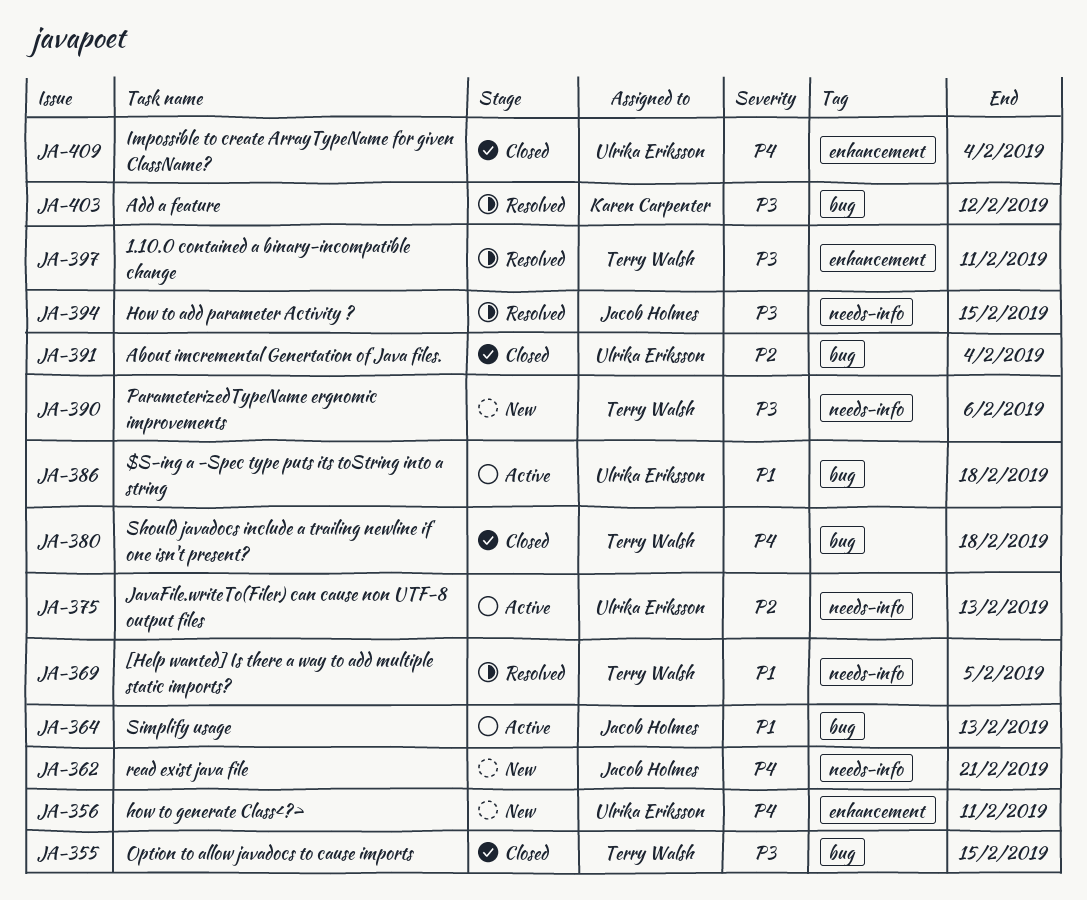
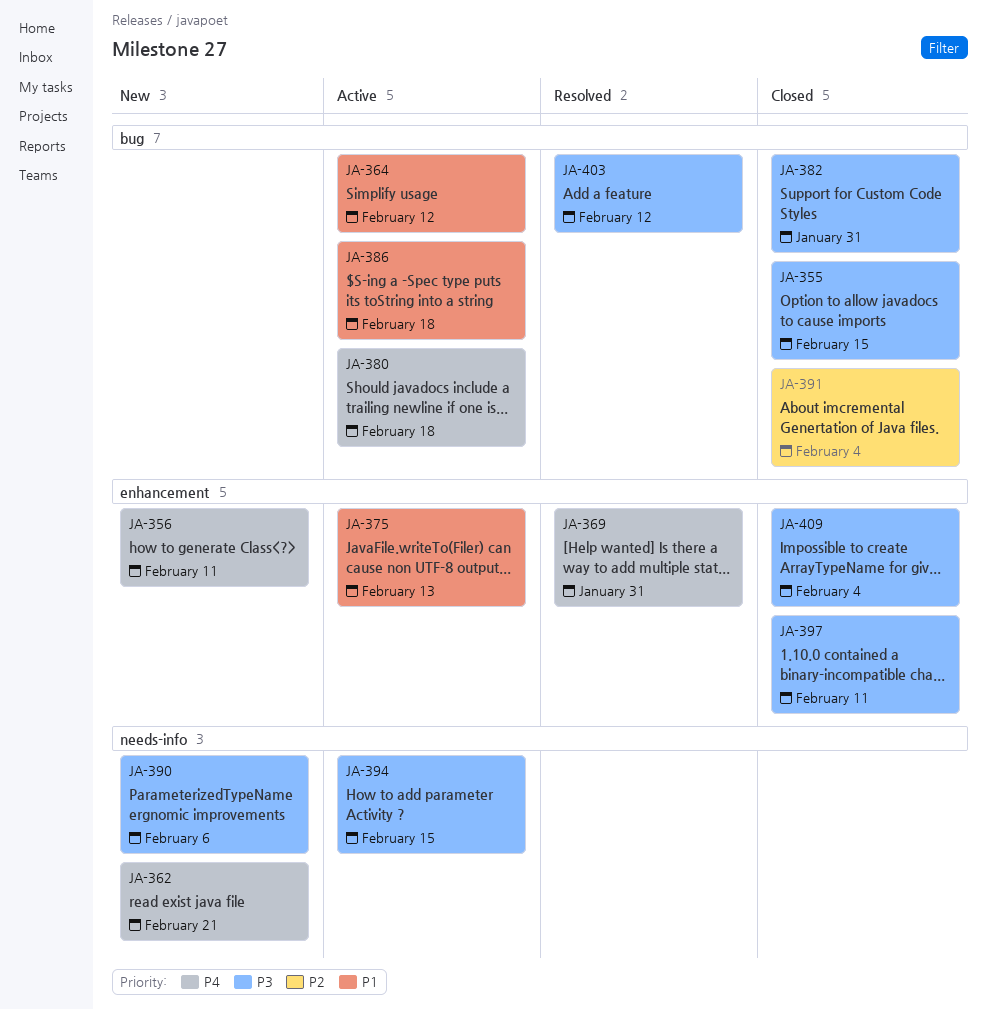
JA-364, due: Feb 13 -> Feb 12
JA-369, priority: P1 -> P4
JA-369, label: needs-info -> enhancement
JA-369, due: Feb 5 -> Jan 31
JA-375, priority: P2 -> P1
JA-375, label: needs-info -> enhancement
JA-380, status: Closed -> Active
JA-382: none -> present
JA-394, status: Resolved -> Active
JA-397, status: Resolved -> Closed
JA-409, priority: P4 -> P3

